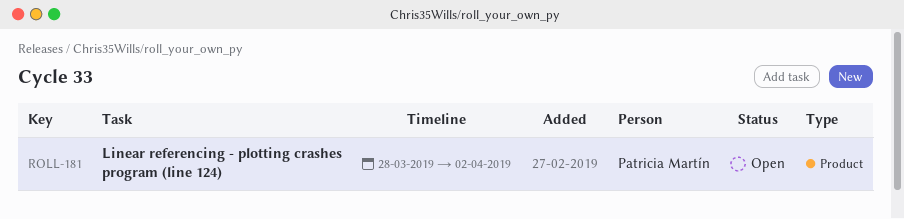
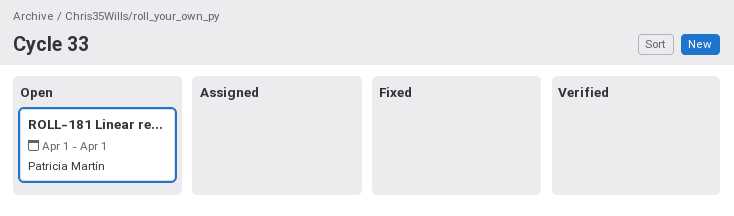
ROLL-181, start: Mar 28 -> Apr 1
ROLL-181, due: Apr 2 -> Apr 1

